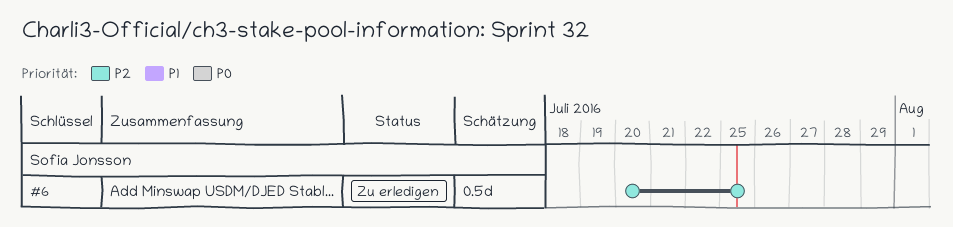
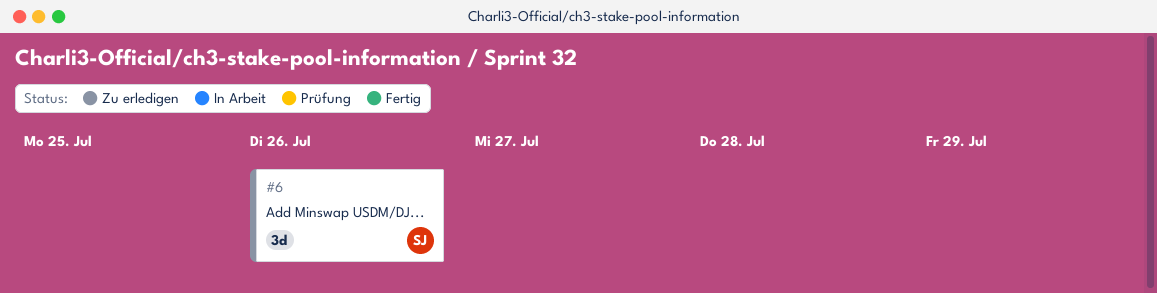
#6, estimate: 0.5d -> 3d
#6, due: Jul 25 -> Jul 26

